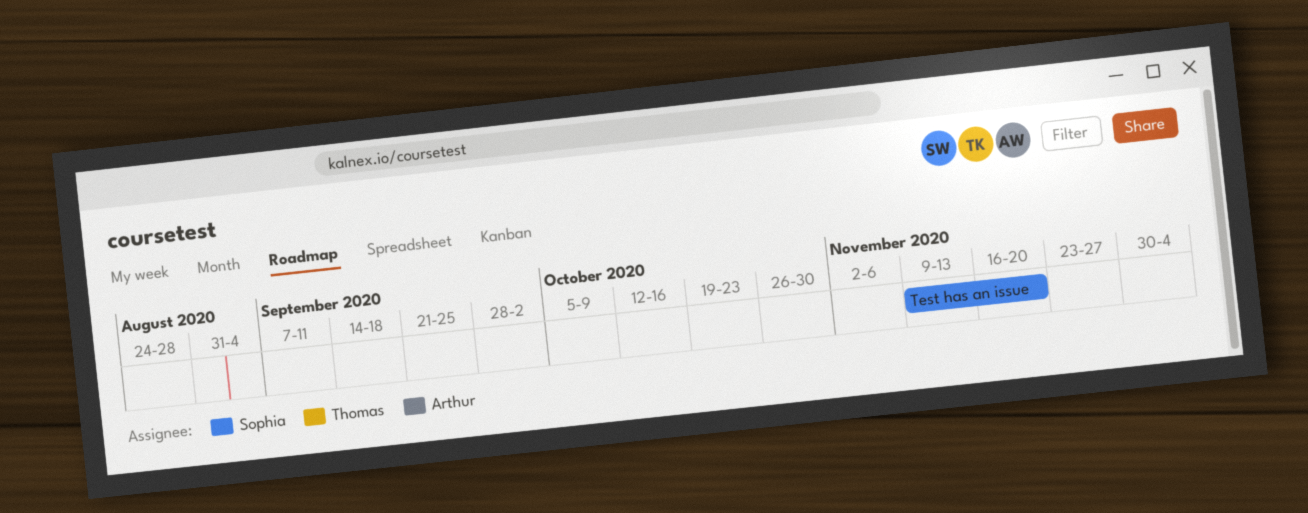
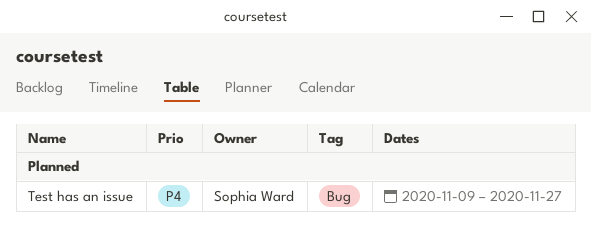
Test has an issue, due: Nov 20 -> Nov 27

